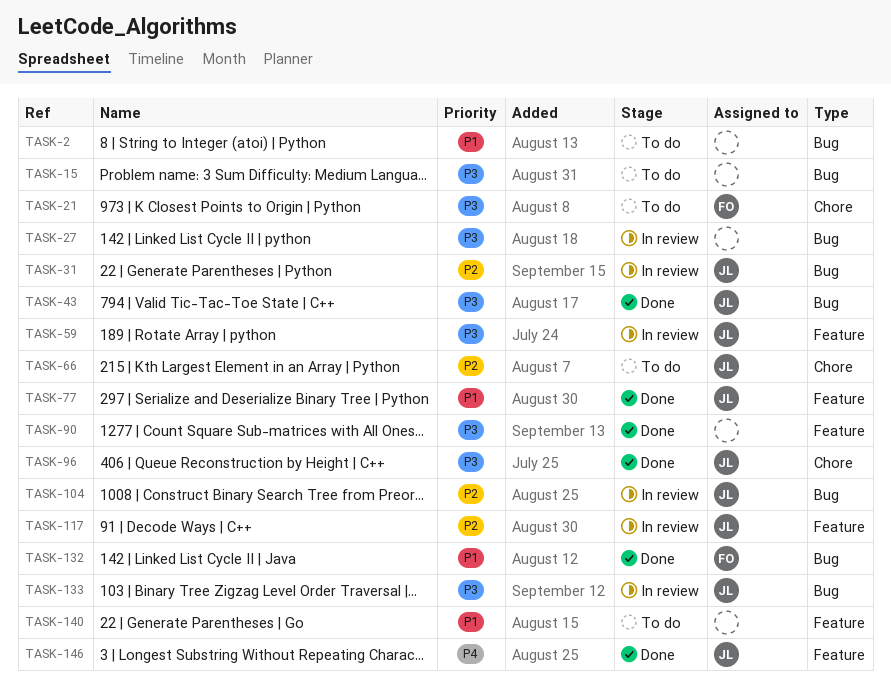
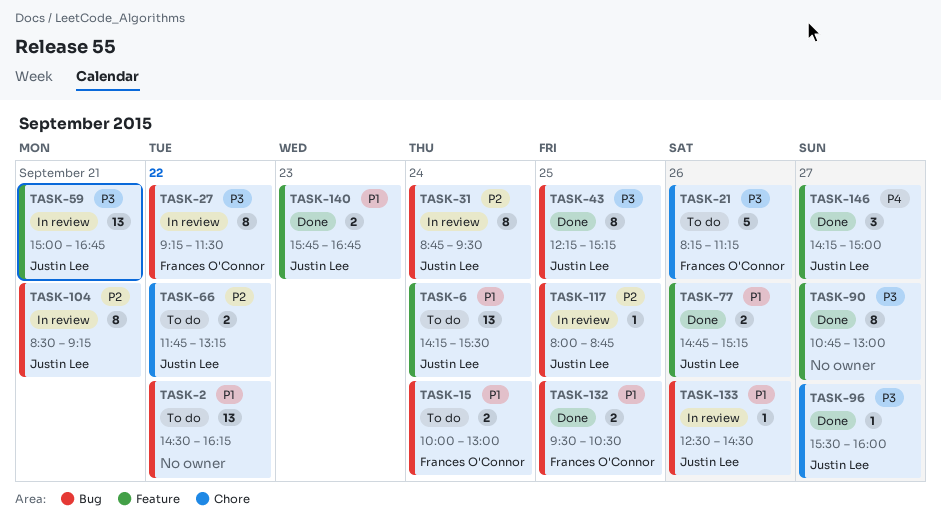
TASK-6: none -> present
TASK-15, owner: none -> Frances O'Connor
TASK-15, priority: P3 -> P1
TASK-27, owner: none -> Frances O'Connor
TASK-117, label: Feature -> Bug
TASK-133, priority: P3 -> P1
TASK-140, status: To do -> Done
TASK-140, owner: none -> Justin Lee

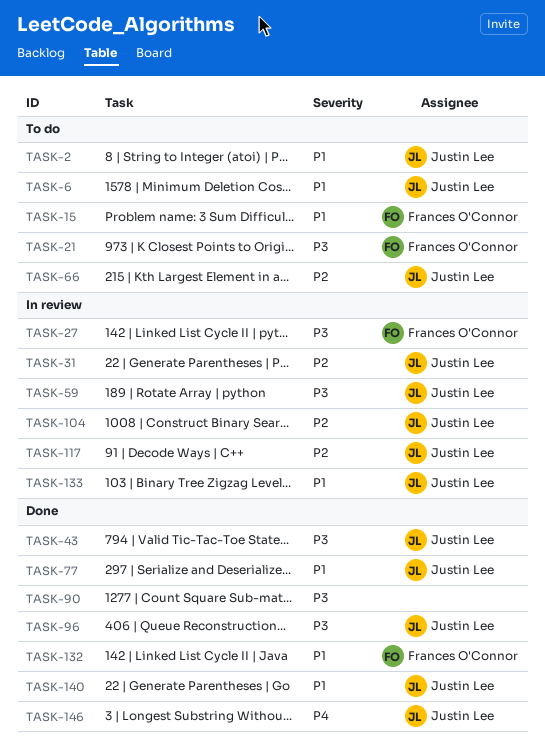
TASK-2, owner: none -> Justin Lee

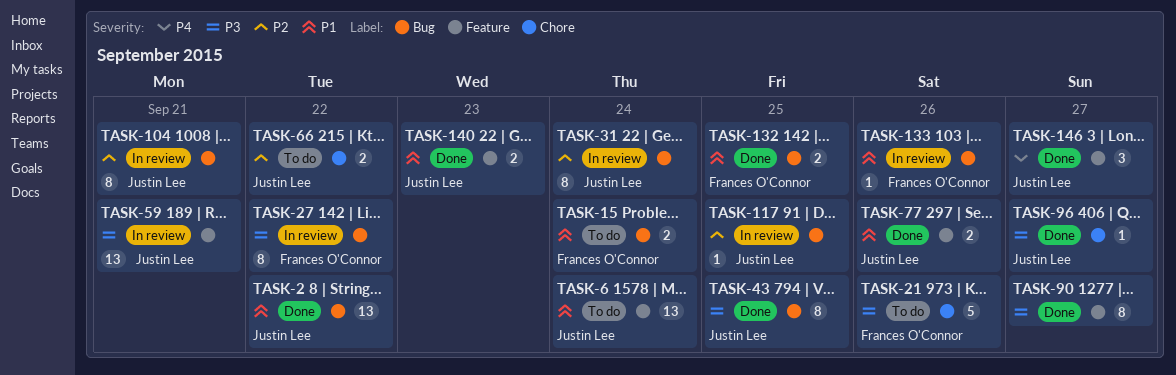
TASK-2, status: To do -> Done
TASK-133, owner: Justin Lee -> Frances O'Connor

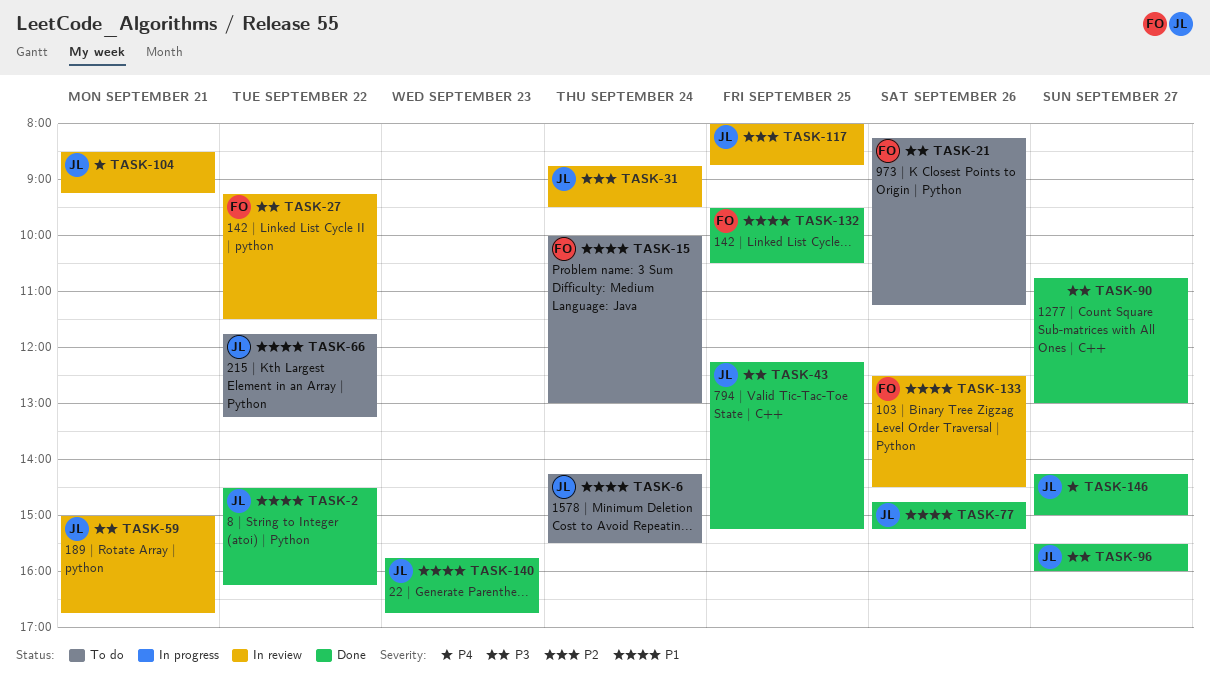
TASK-66, priority: P2 -> P1
TASK-104, priority: P2 -> P4

